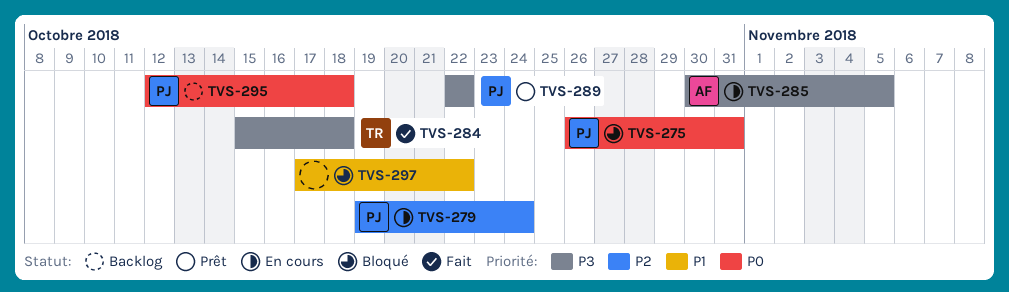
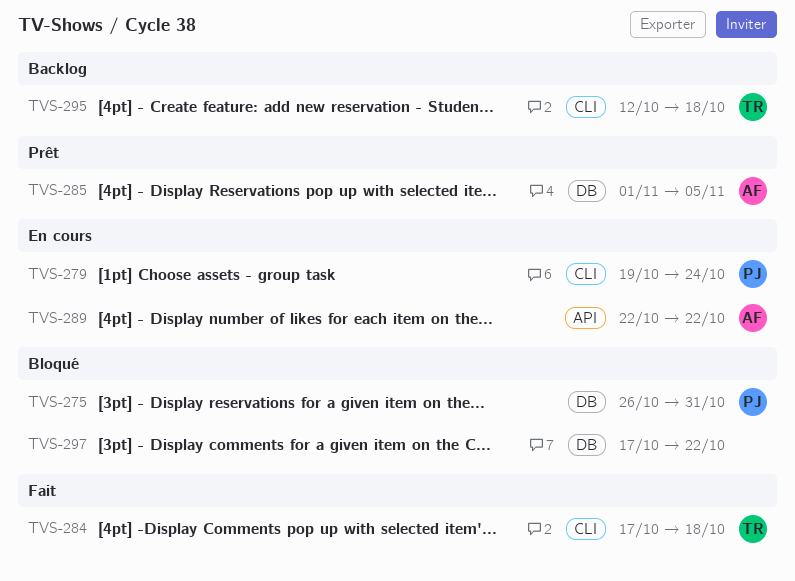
TVS-284, start: Oct 15 -> Oct 17
TVS-285, status: En cours -> Prêt
TVS-285, start: Oct 30 -> Nov 1
TVS-289, status: Prêt -> En cours
TVS-289, owner: PJ -> AF
TVS-295, owner: PJ -> TR

